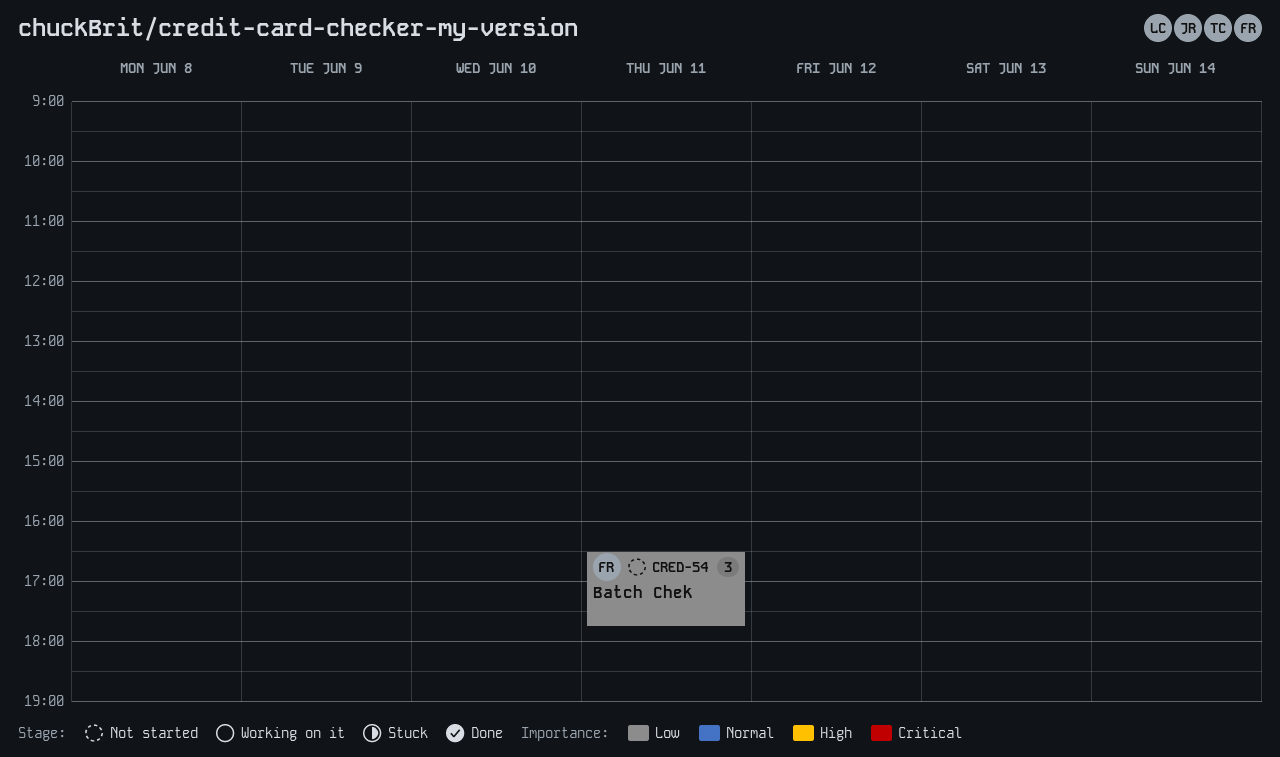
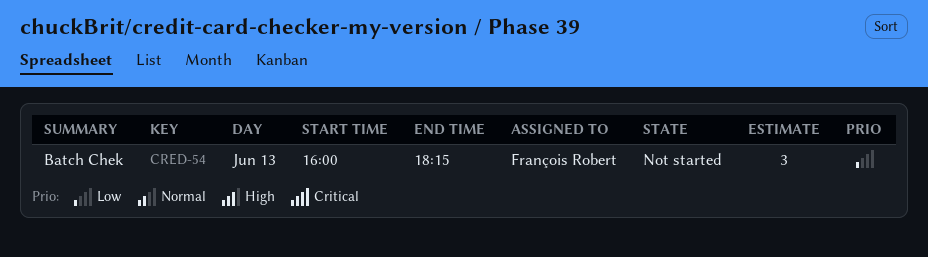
CRED-54, day: Jun 11 -> Jun 13
CRED-54, begins: 16:30 -> 16:00
CRED-54, ends: 17:45 -> 18:15

